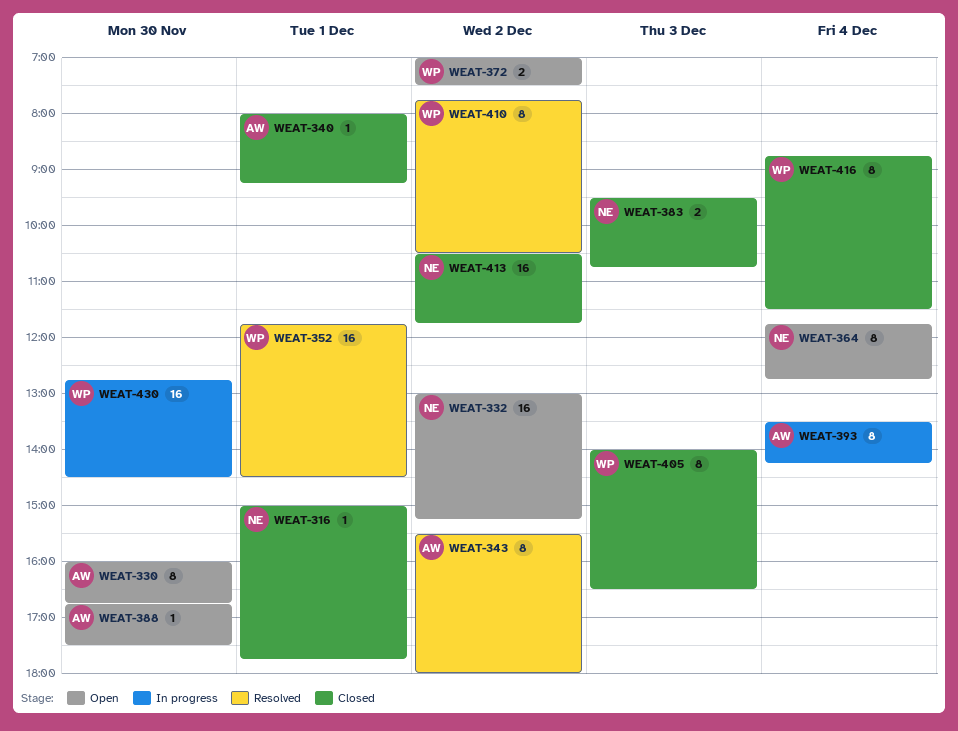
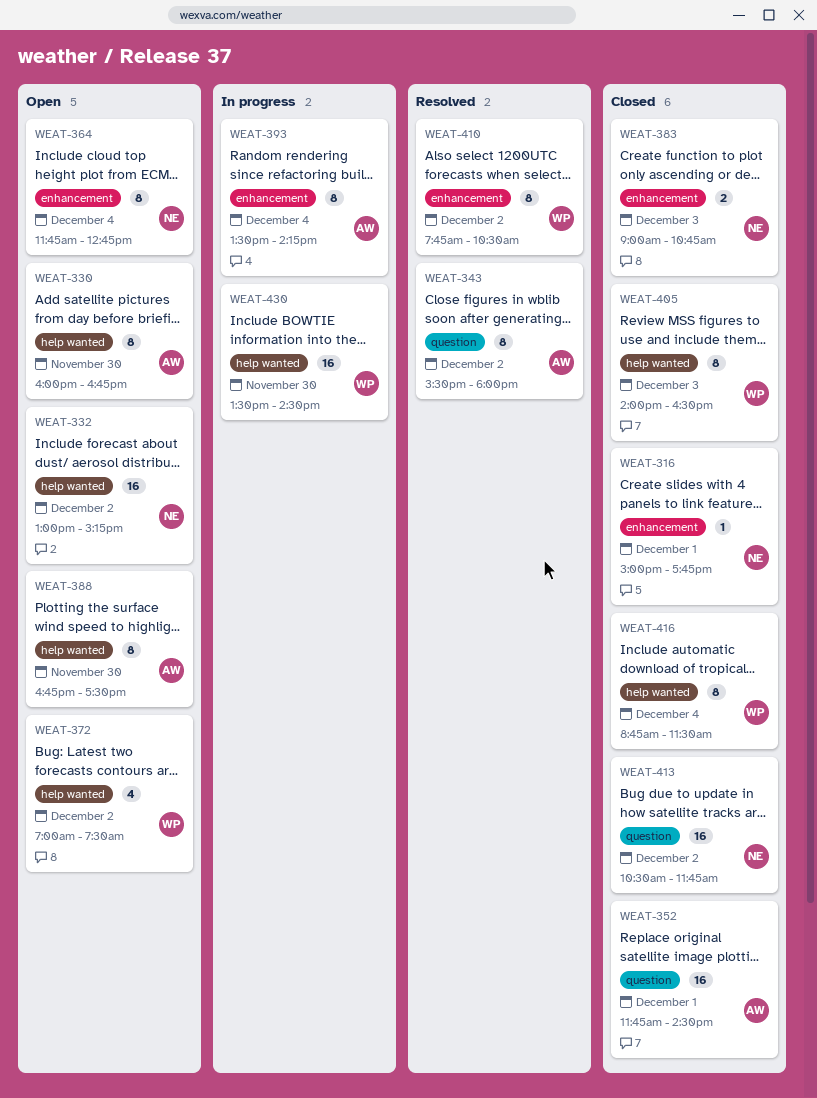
WEAT-340: present -> none
WEAT-352, status: Resolved -> Closed
WEAT-352, owner: WP -> AW
WEAT-372, estimate: 2 -> 4
WEAT-383, begins: 09:30 -> 09:00
WEAT-388, estimate: 1 -> 8
WEAT-430, begins: 12:45 -> 13:30

